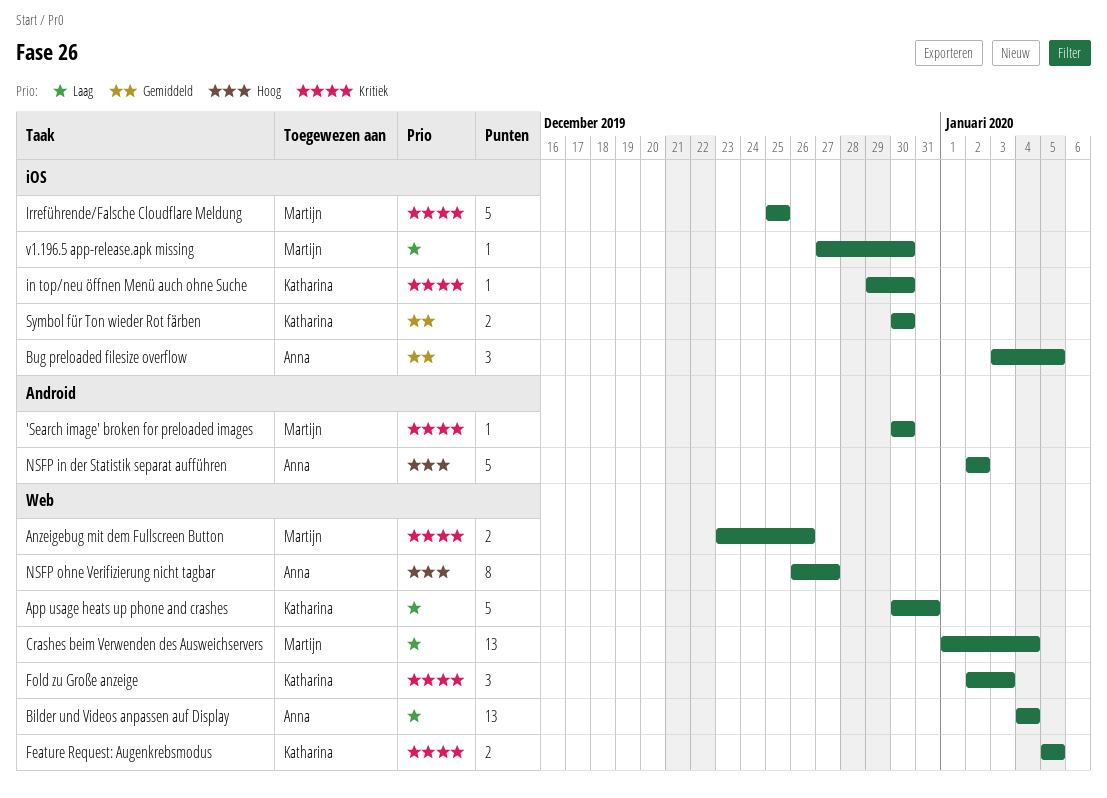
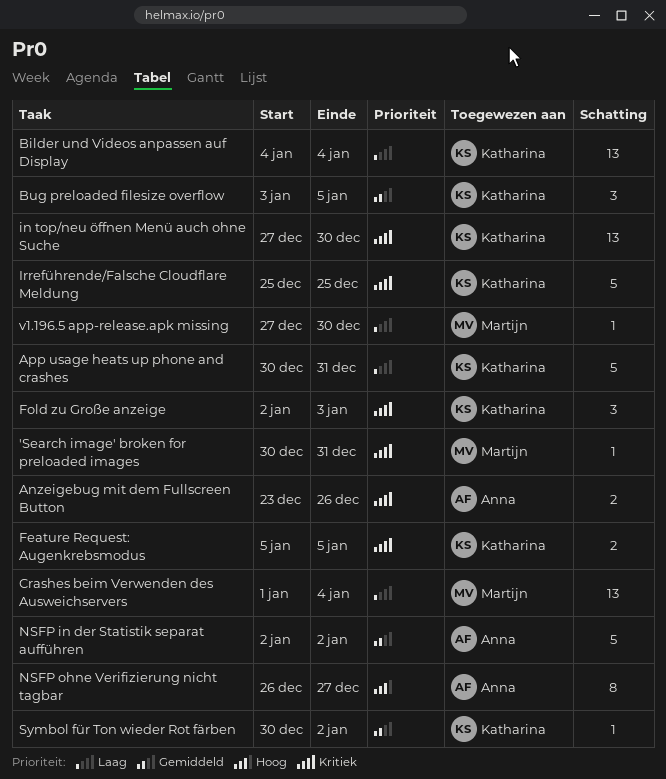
'Search image' broken for preloaded images, due: Dec 30 -> Dec 31
Anzeigebug mit dem Fullscreen Button, owner: Martijn -> Anna
Bilder und Videos anpassen auf Display, owner: Anna -> Katharina
Bug preloaded filesize overflow, owner: Anna -> Katharina
in top/neu öffnen Menü auch ohne Suche, estimate: 1 -> 13
in top/neu öffnen Menü auch ohne Suche, start: Dec 29 -> Dec 27
Irreführende/Falsche Cloudflare Meldung, owner: Martijn -> Katharina
NSFP in der Statistik separat aufführen, priority: Hoog -> Gemiddeld
Symbol für Ton wieder Rot färben, estimate: 2 -> 1
Symbol für Ton wieder Rot färben, due: Dec 30 -> Jan 2

